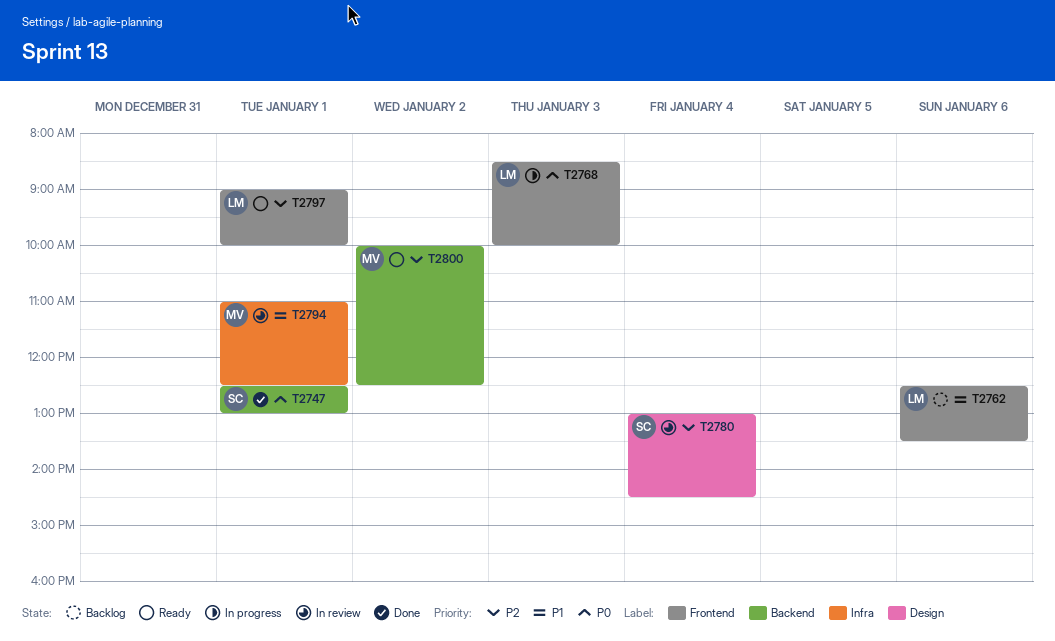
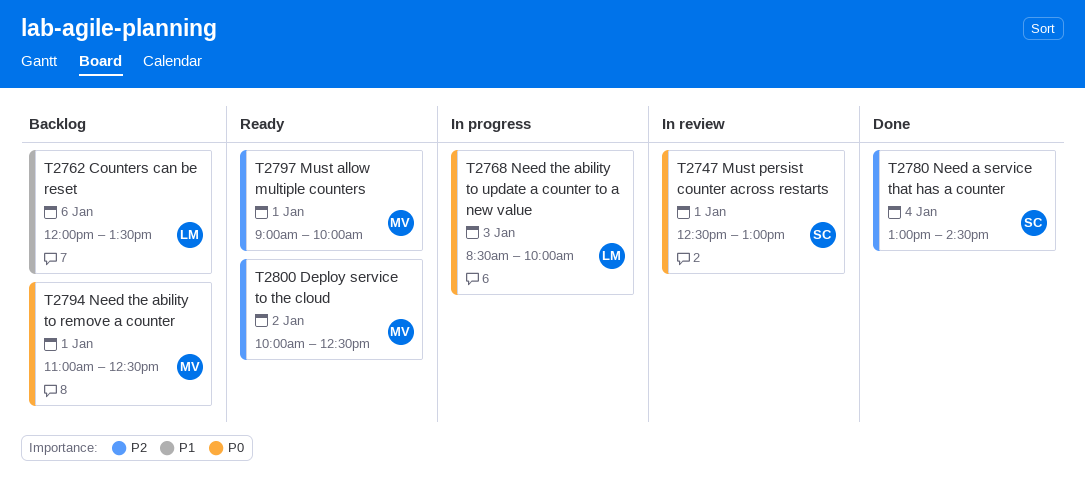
T2747, status: Done -> In review
T2762, begins: 12:30 -> 12:00
T2780, status: In review -> Done
T2794, status: In review -> Backlog
T2794, priority: P1 -> P0
T2797, owner: LM -> MV

